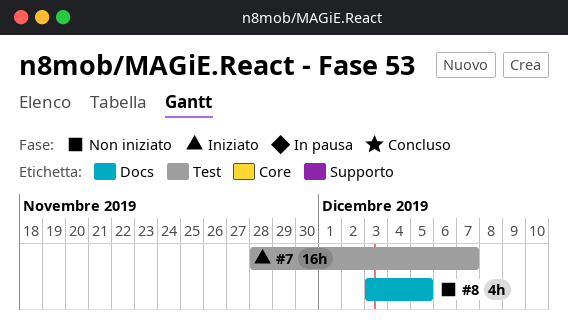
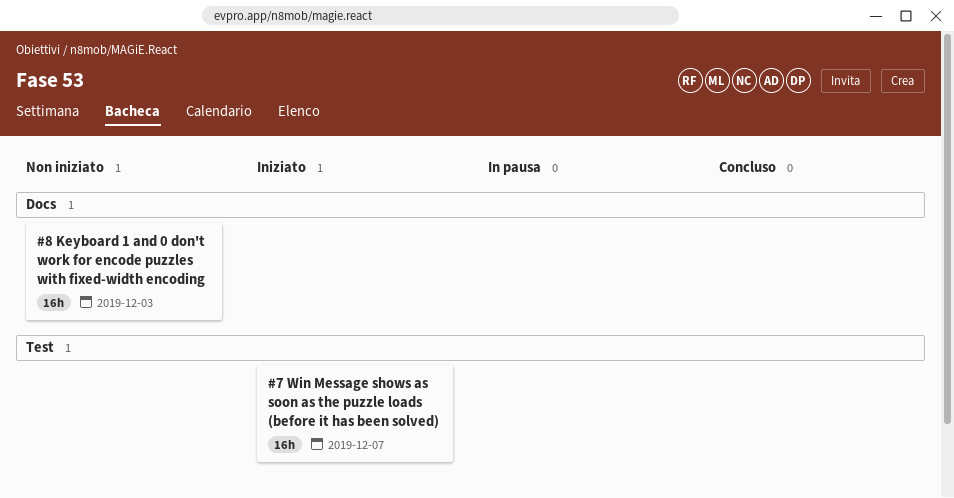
#8, estimate: 4h -> 16h
#8, due: Dec 5 -> Dec 3

